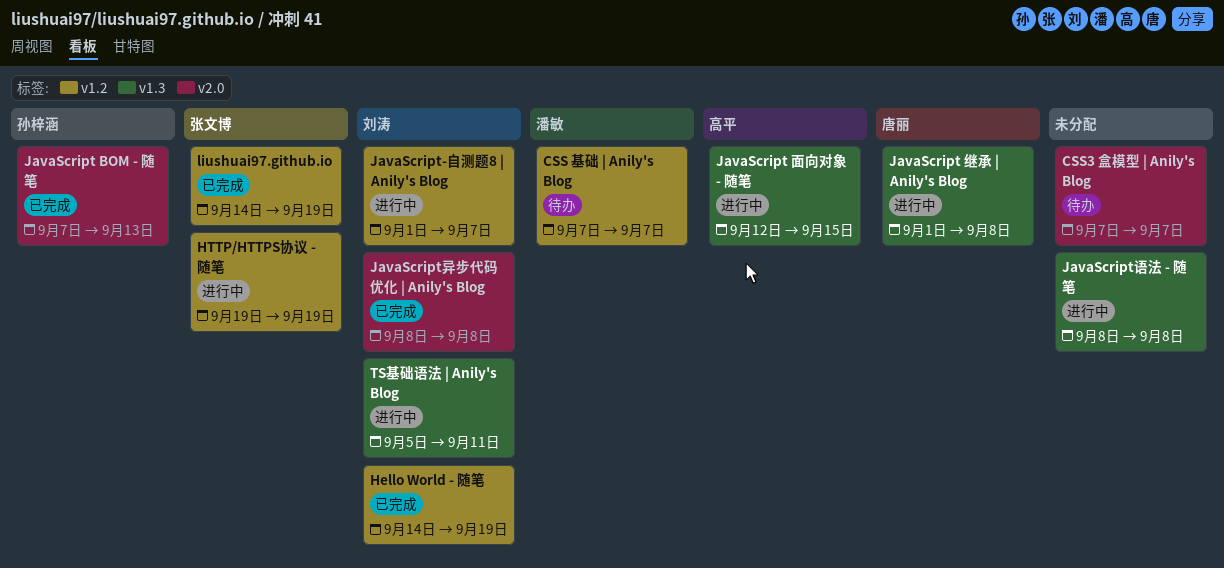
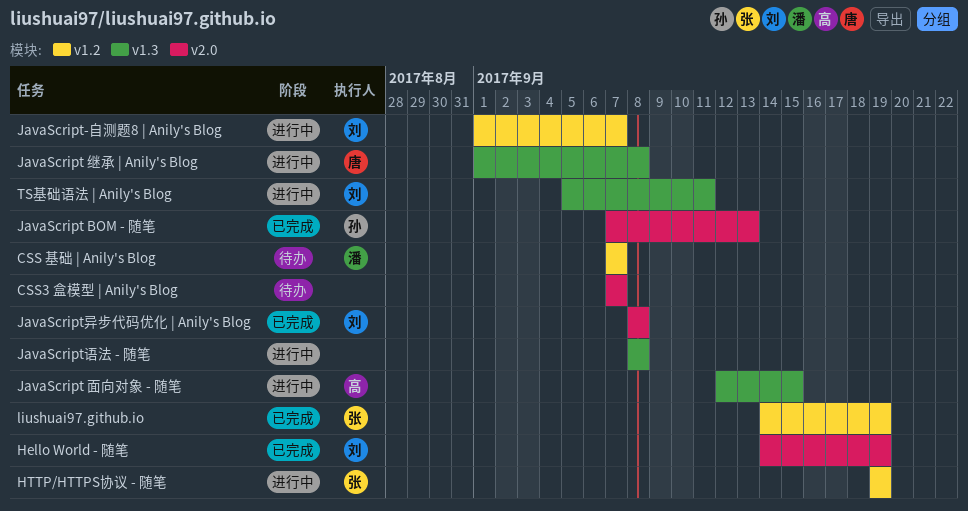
Hello World - 随笔, label: v1.2 -> v2.0

